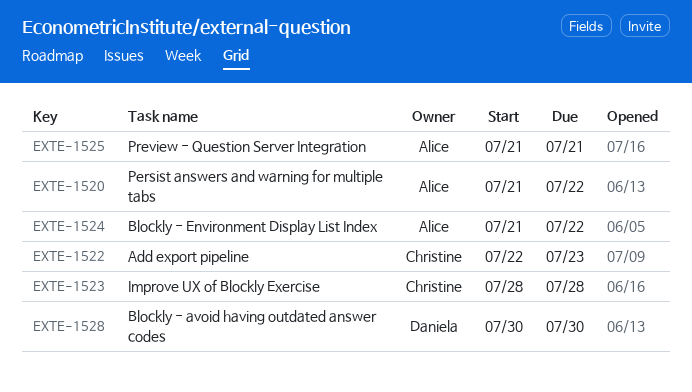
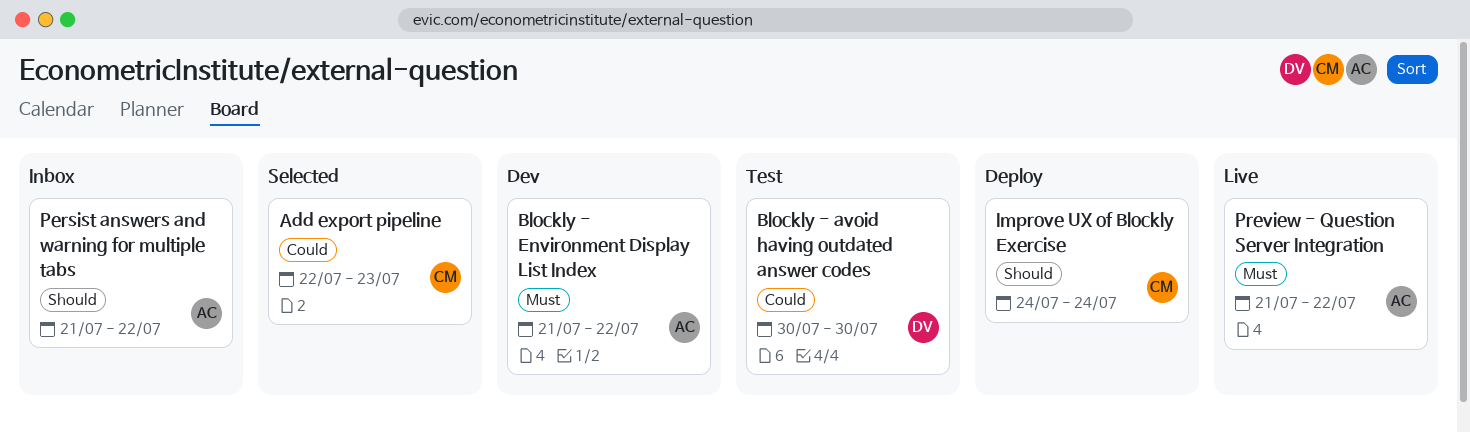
Improve UX of Blockly Exercise, start: Jul 28 -> Jul 24
Improve UX of Blockly Exercise, due: Jul 28 -> Jul 24
Preview - Question Server Integration, due: Jul 21 -> Jul 22

